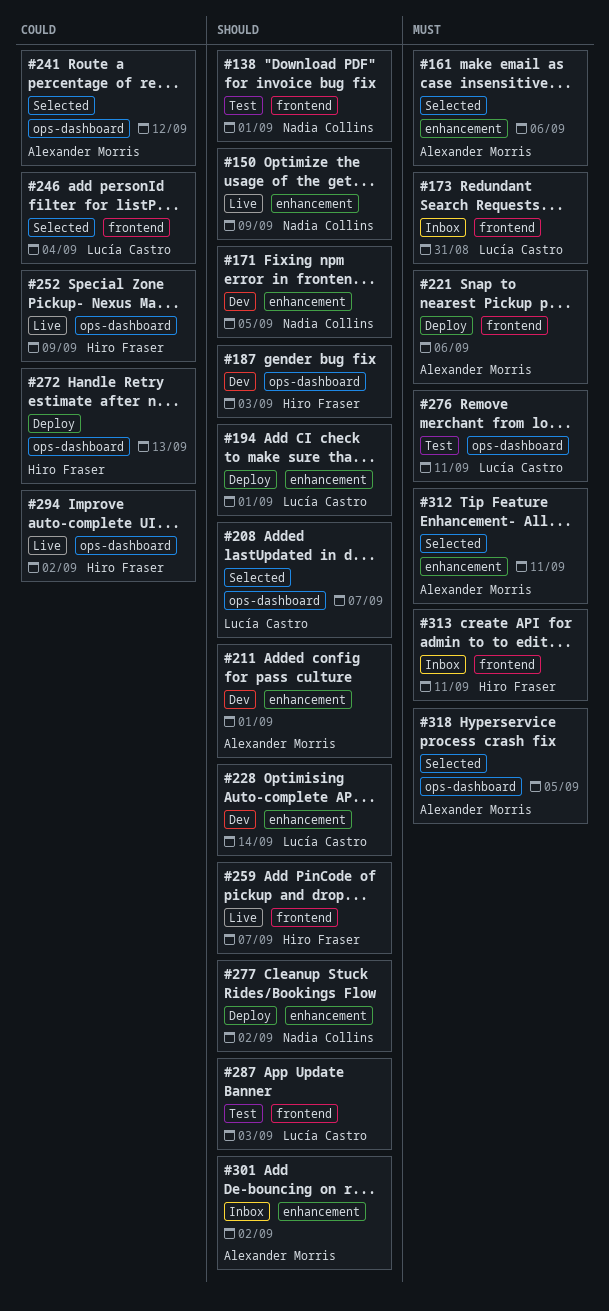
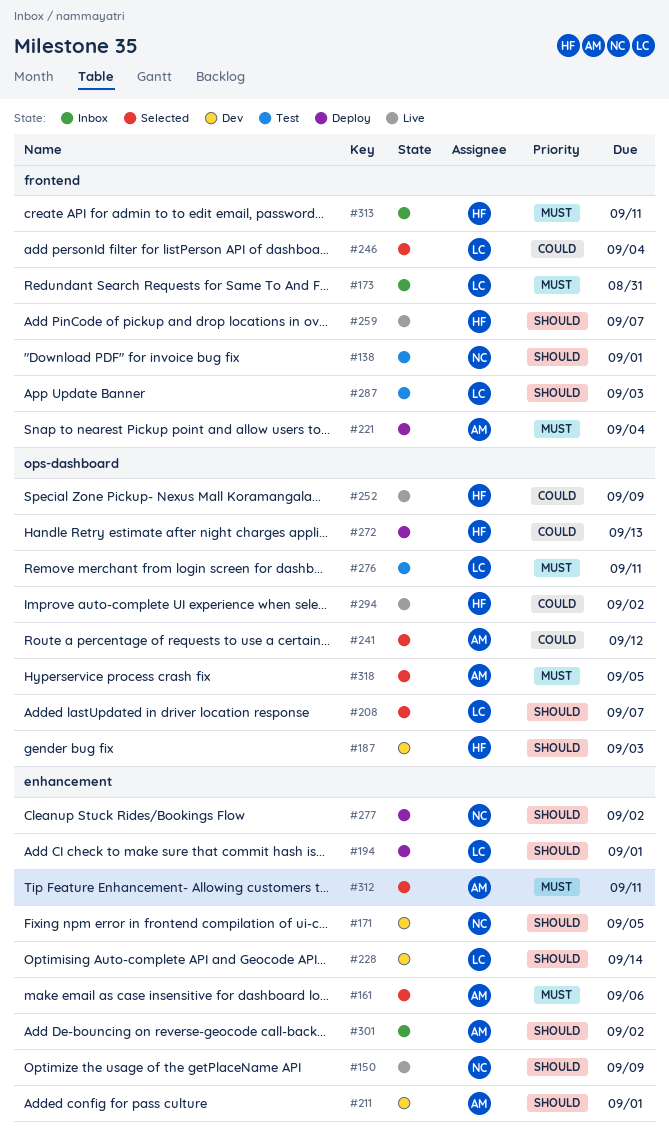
#221, due: Sep 6 -> Sep 4

